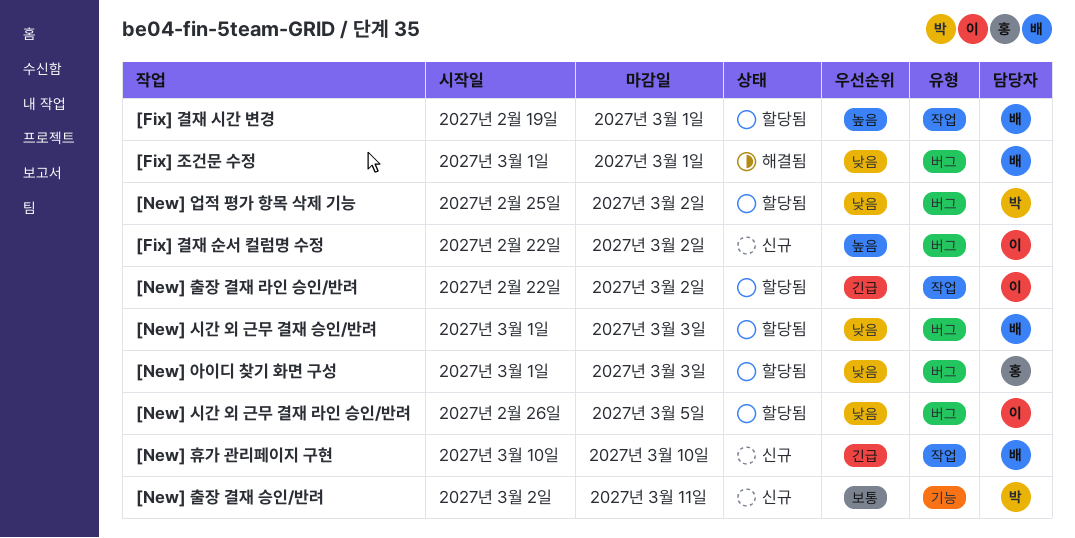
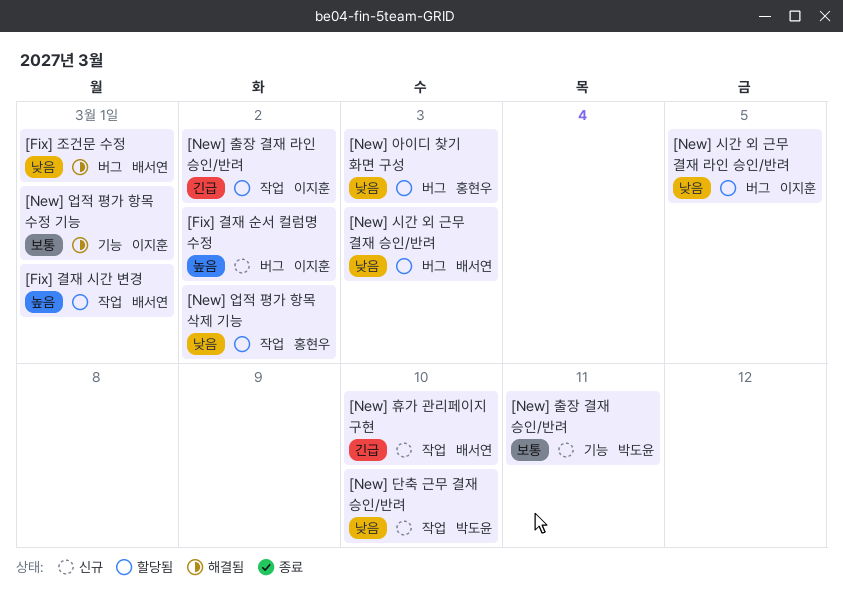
[New] 단축 근무 결재 승인/반려: none -> present
[New] 업적 평가 항목 삭제 기능, owner: 박도윤 -> 홍현우
[New] 업적 평가 항목 삭제 기능, label: 버그 -> 작업
[New] 업적 평가 항목 수정 기능: none -> present

